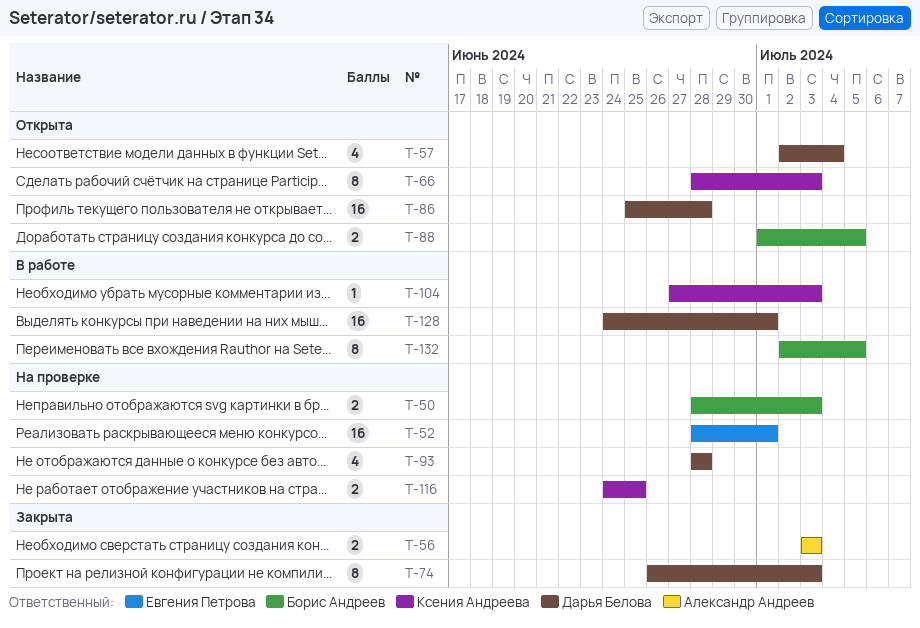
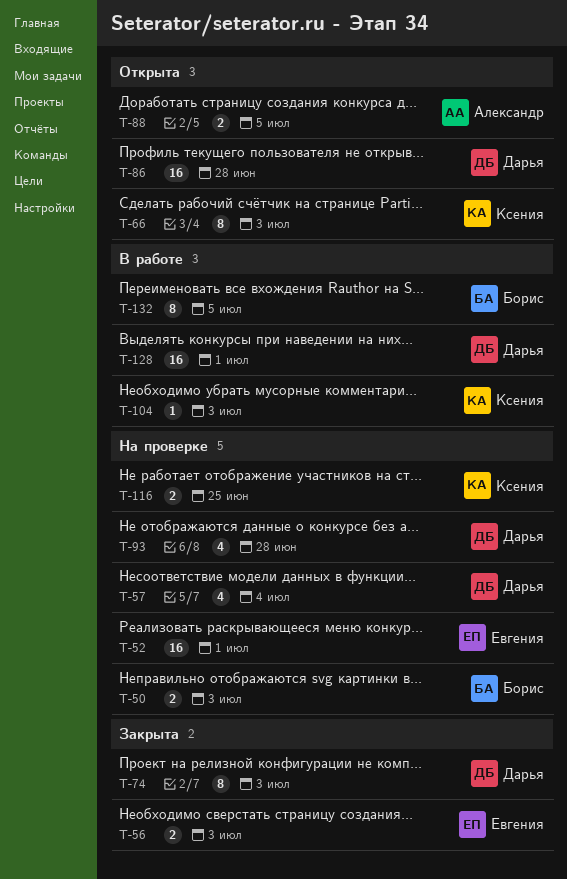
T-56, owner: Александр Андреев -> Евгения Петрова
T-57, status: Открыта -> На проверке
T-88, owner: Борис Андреев -> Александр Андреев

